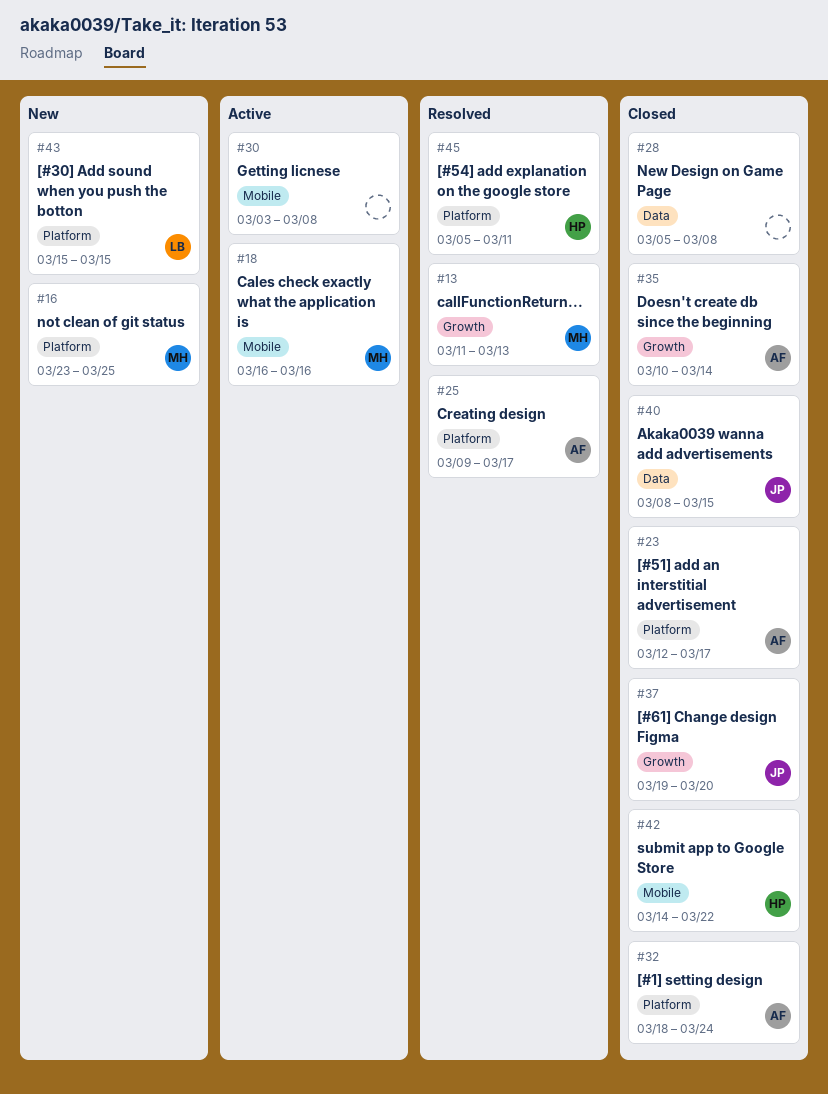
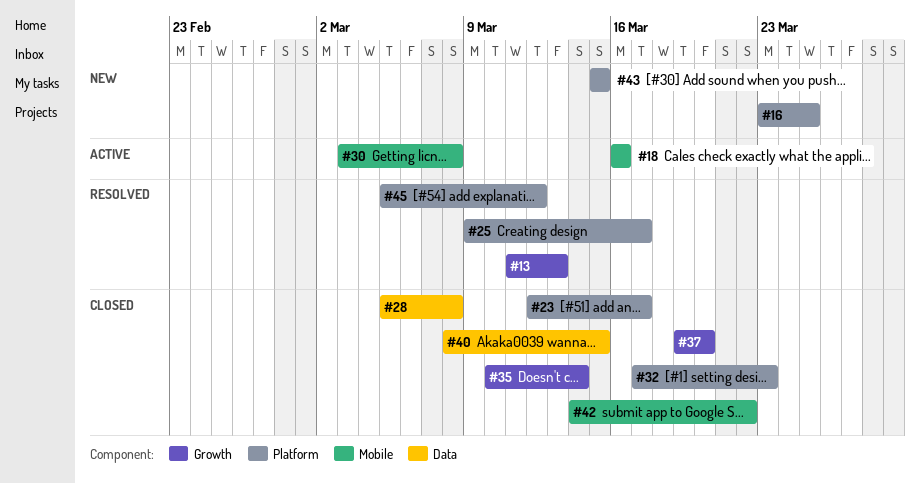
#32, start: Mar 18 -> Mar 17
#32, due: Mar 24 -> Mar 23
#45, due: Mar 11 -> Mar 12

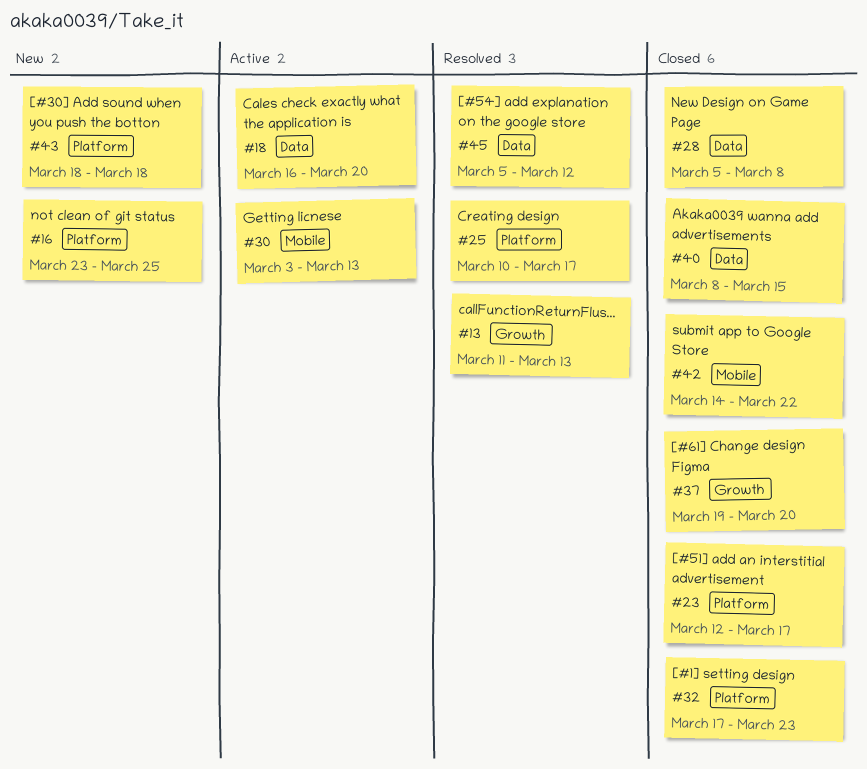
#18, label: Mobile -> Data
#18, due: Mar 16 -> Mar 20
#25, start: Mar 9 -> Mar 10
#30, due: Mar 8 -> Mar 13
#35: present -> none
#43, start: Mar 15 -> Mar 18
#43, due: Mar 15 -> Mar 18
#45, label: Platform -> Data

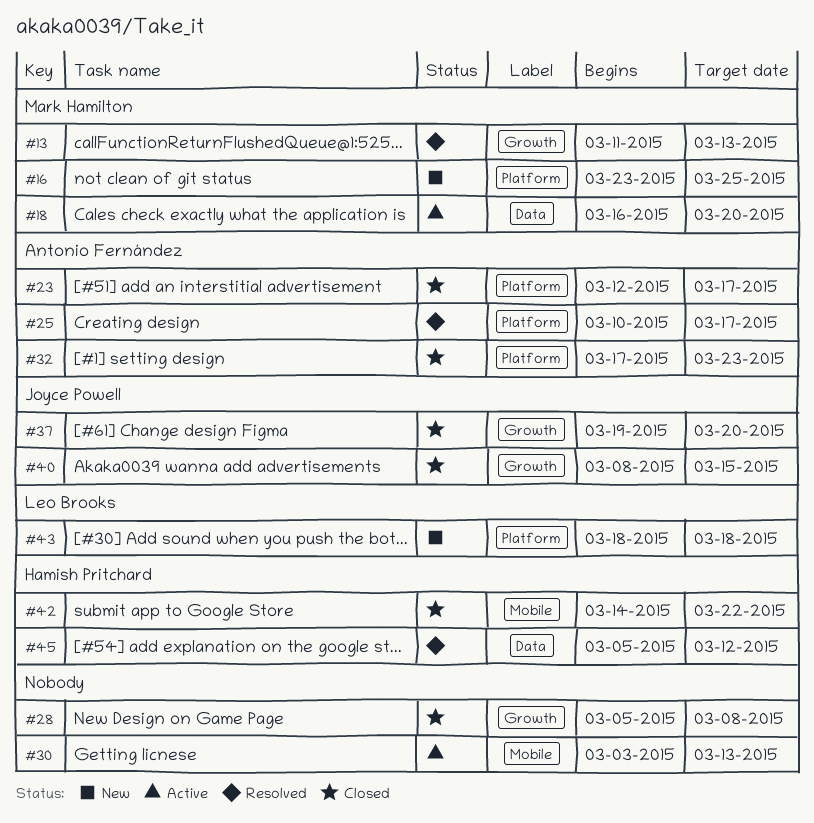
#28, label: Data -> Growth
#40, label: Data -> Growth

